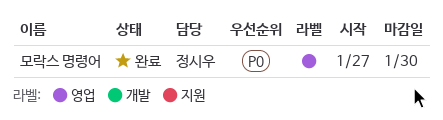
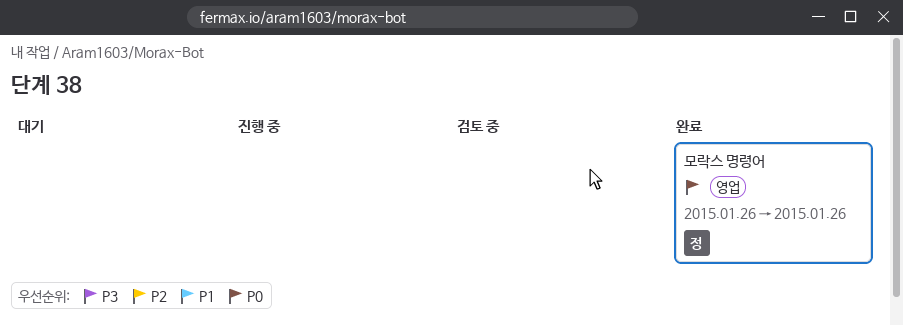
모락스 명령어, start: Jan 27 -> Jan 26
모락스 명령어, due: Jan 30 -> Jan 26

